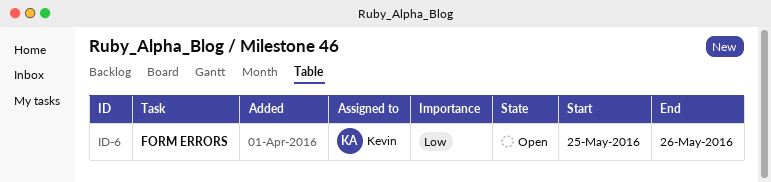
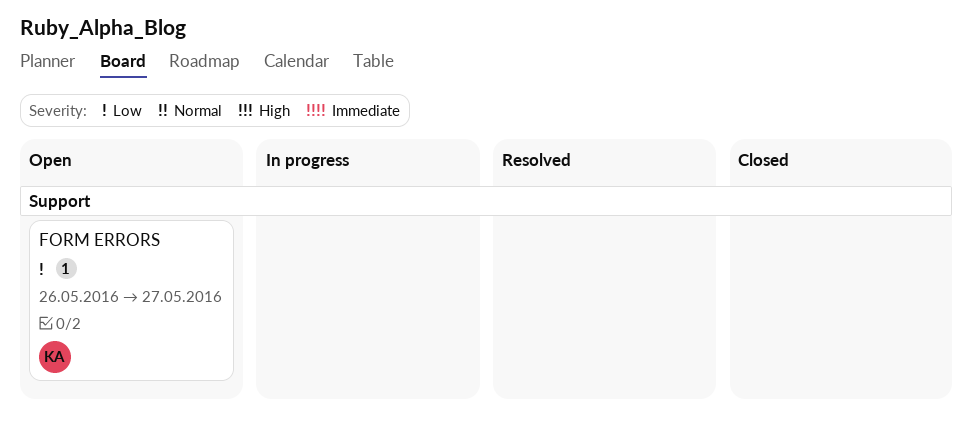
FORM ERRORS, start: May 25 -> May 26
FORM ERRORS, due: May 26 -> May 27

